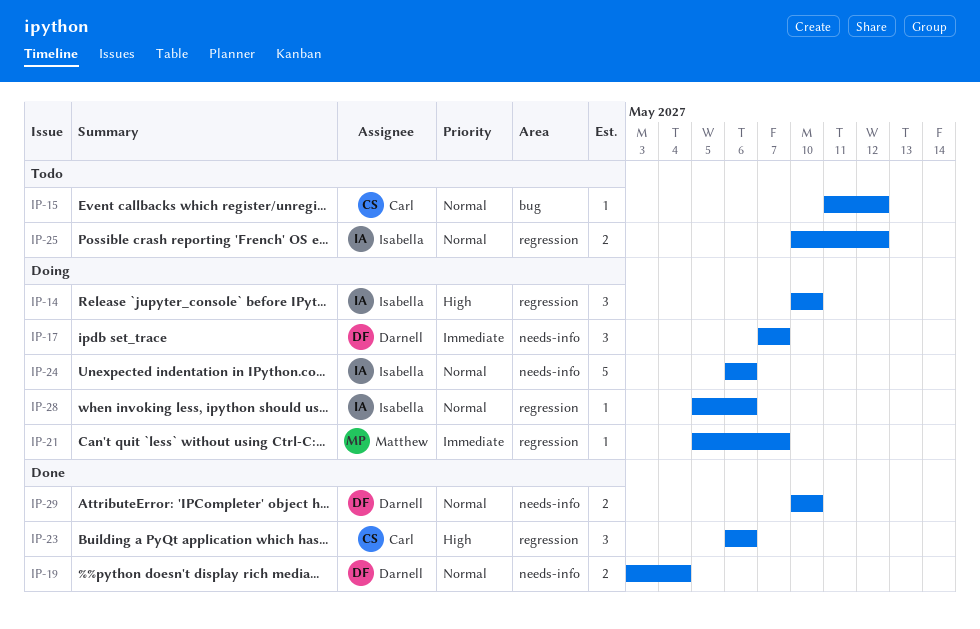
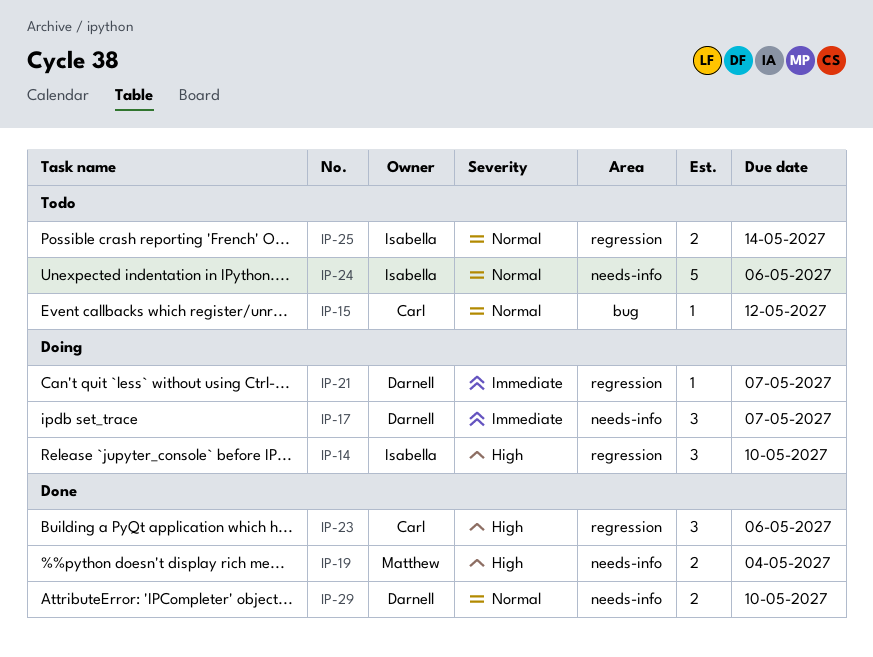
IP-19, owner: Darnell -> Matthew
IP-19, priority: Normal -> High
IP-21, owner: Matthew -> Darnell
IP-24, status: Doing -> Todo
IP-25, due: May 12 -> May 14
IP-28: present -> none

